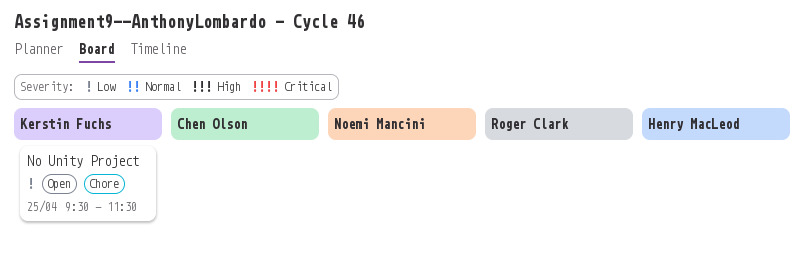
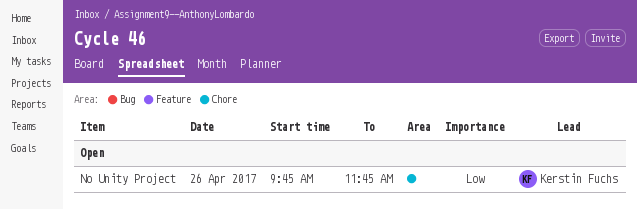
No Unity Project, day: Apr 25 -> Apr 26
No Unity Project, begins: 09:30 -> 09:45
No Unity Project, ends: 11:30 -> 11:45

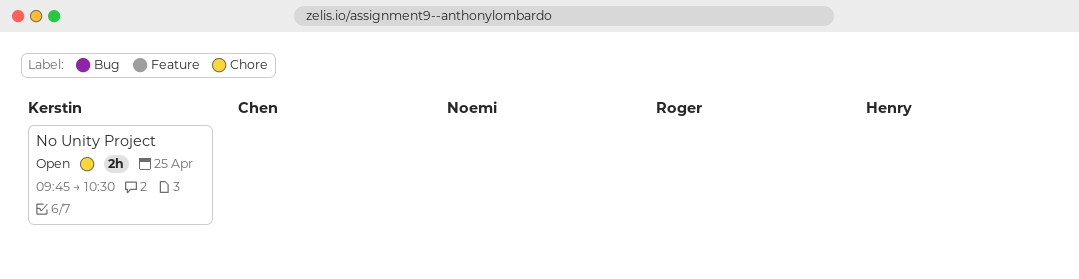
No Unity Project, day: Apr 26 -> Apr 25
No Unity Project, ends: 11:45 -> 10:30

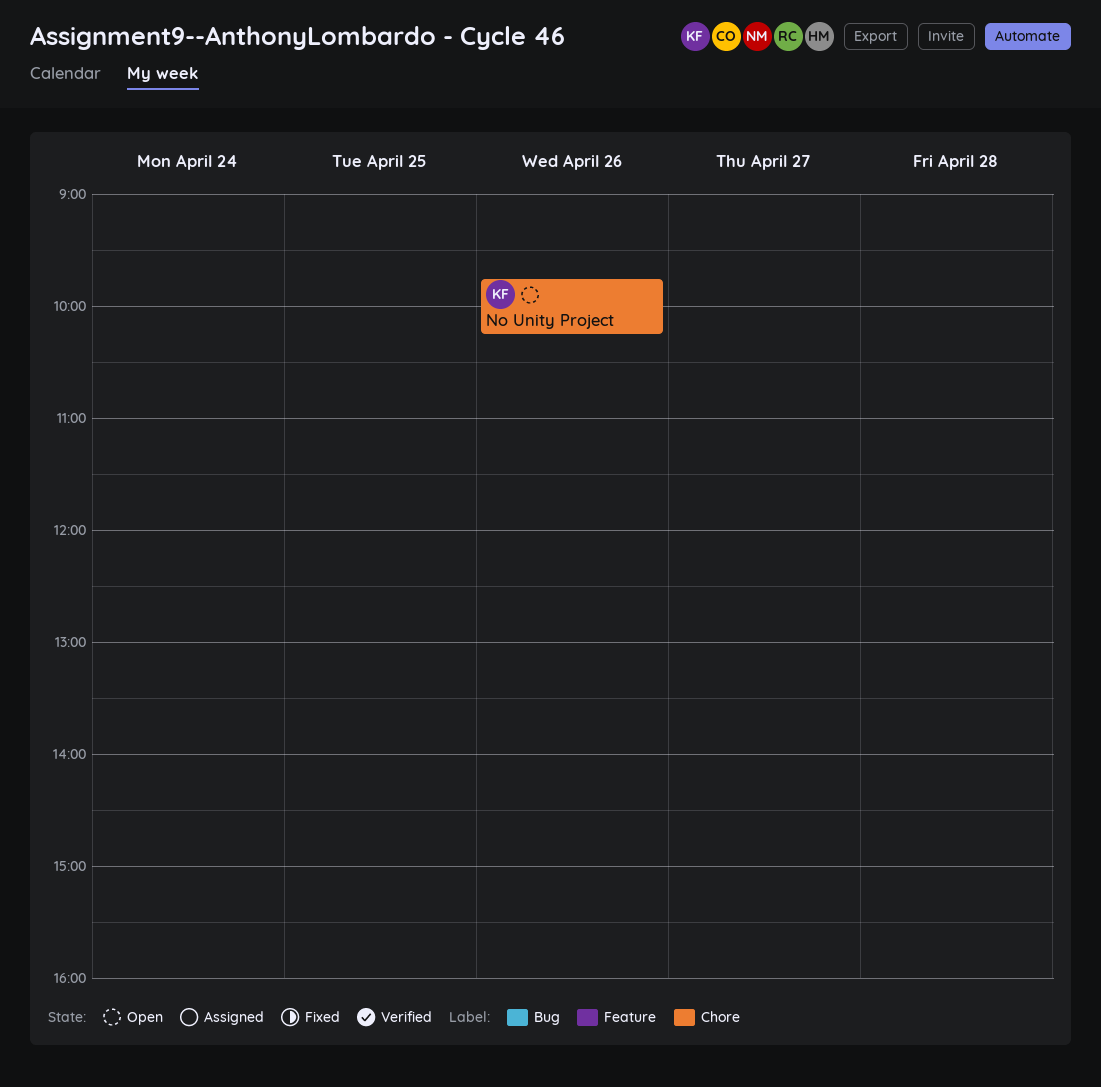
No Unity Project, day: Apr 25 -> Apr 26
No Unity Project, ends: 10:30 -> 10:15

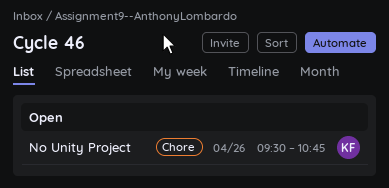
No Unity Project, begins: 09:45 -> 09:30
No Unity Project, ends: 10:15 -> 10:45

